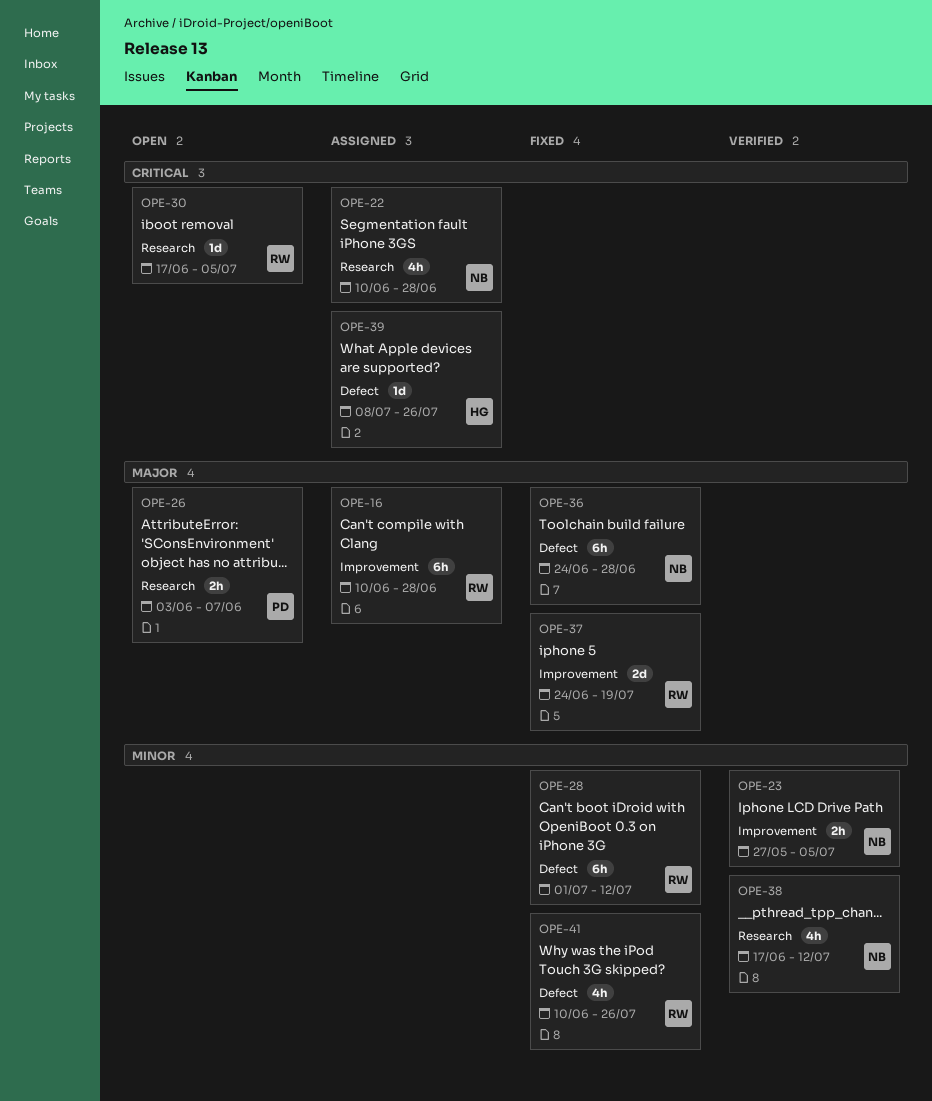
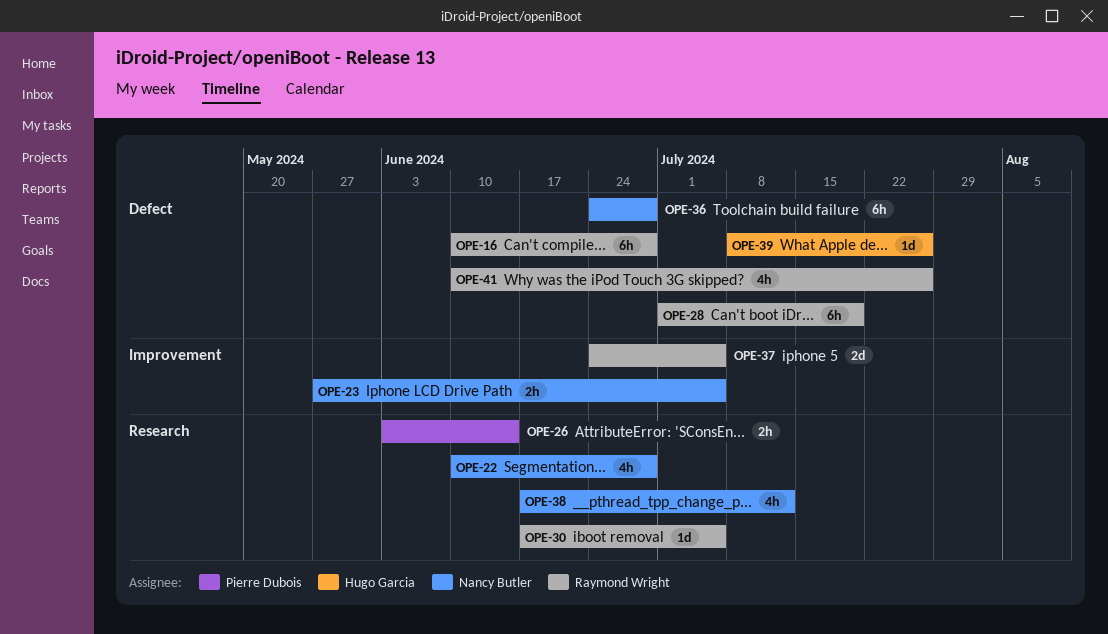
OPE-16, label: Improvement -> Defect
OPE-26, due: Jun 7 -> Jun 14
OPE-28, due: Jul 12 -> Jul 19
OPE-37, due: Jul 19 -> Jul 5

